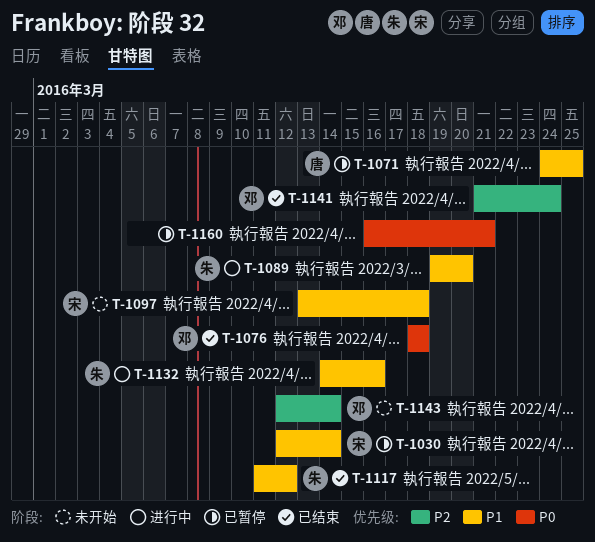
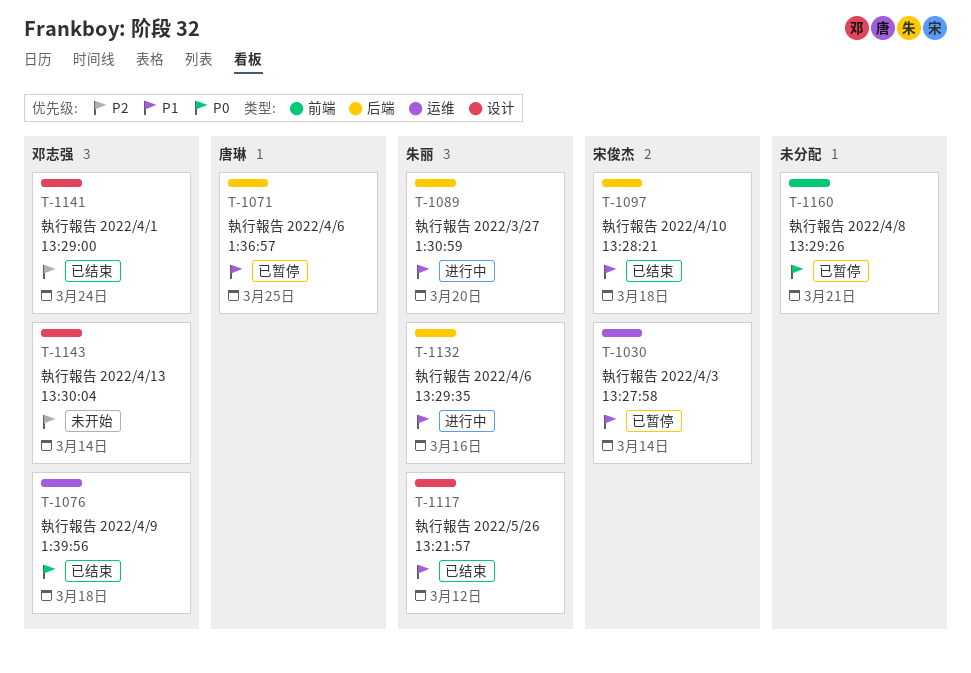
T-1097, status: 未开始 -> 已结束

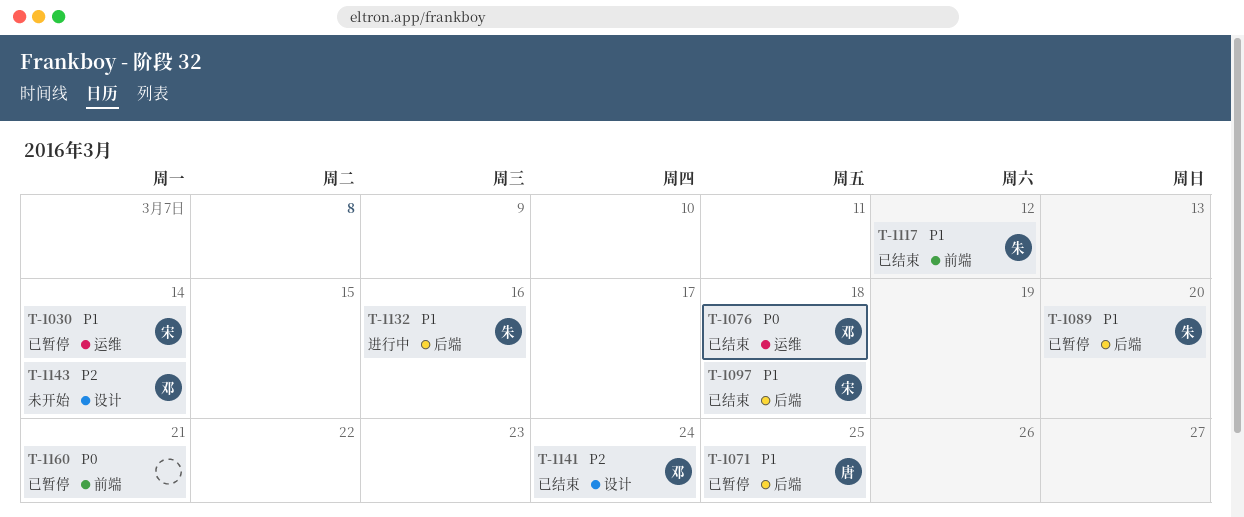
T-1089, status: 进行中 -> 已暂停
T-1117, label: 设计 -> 前端

